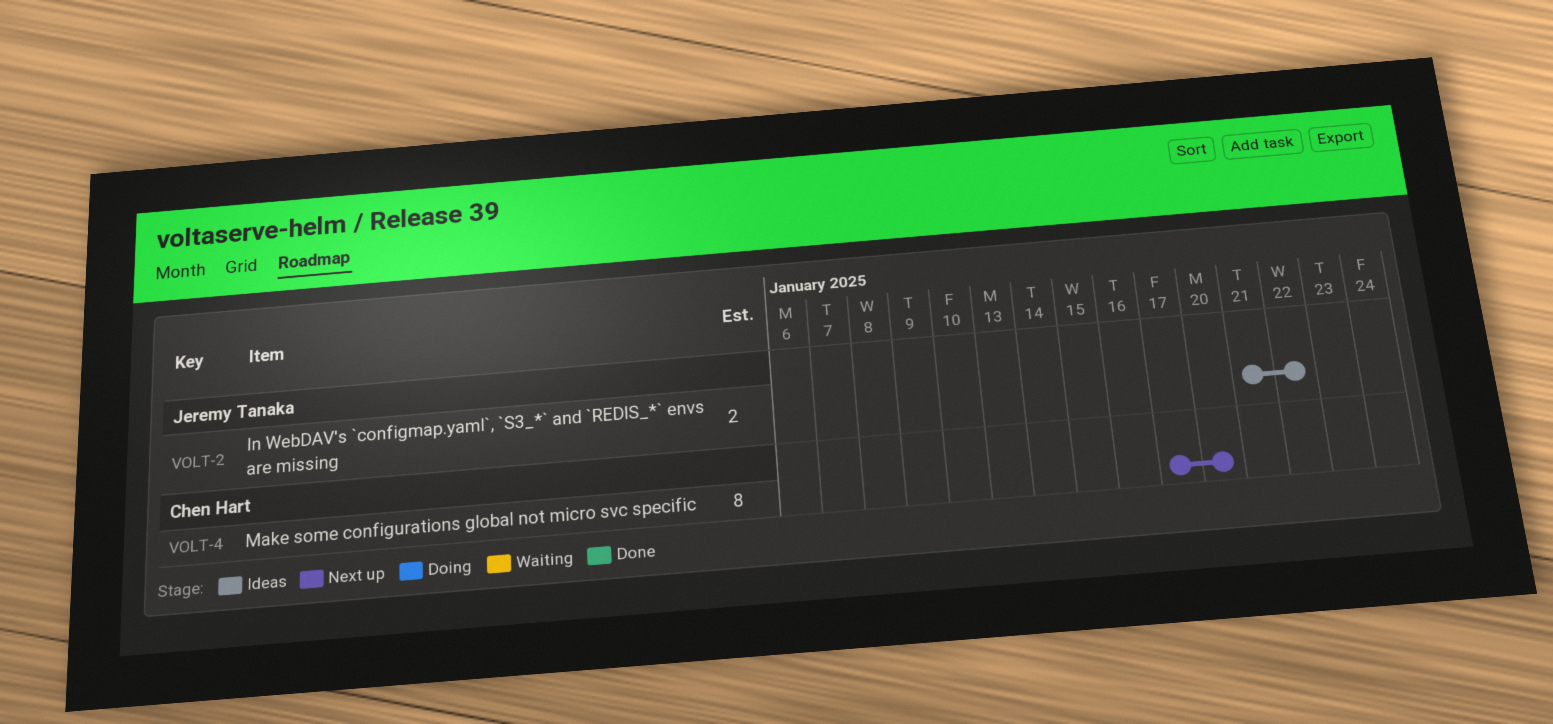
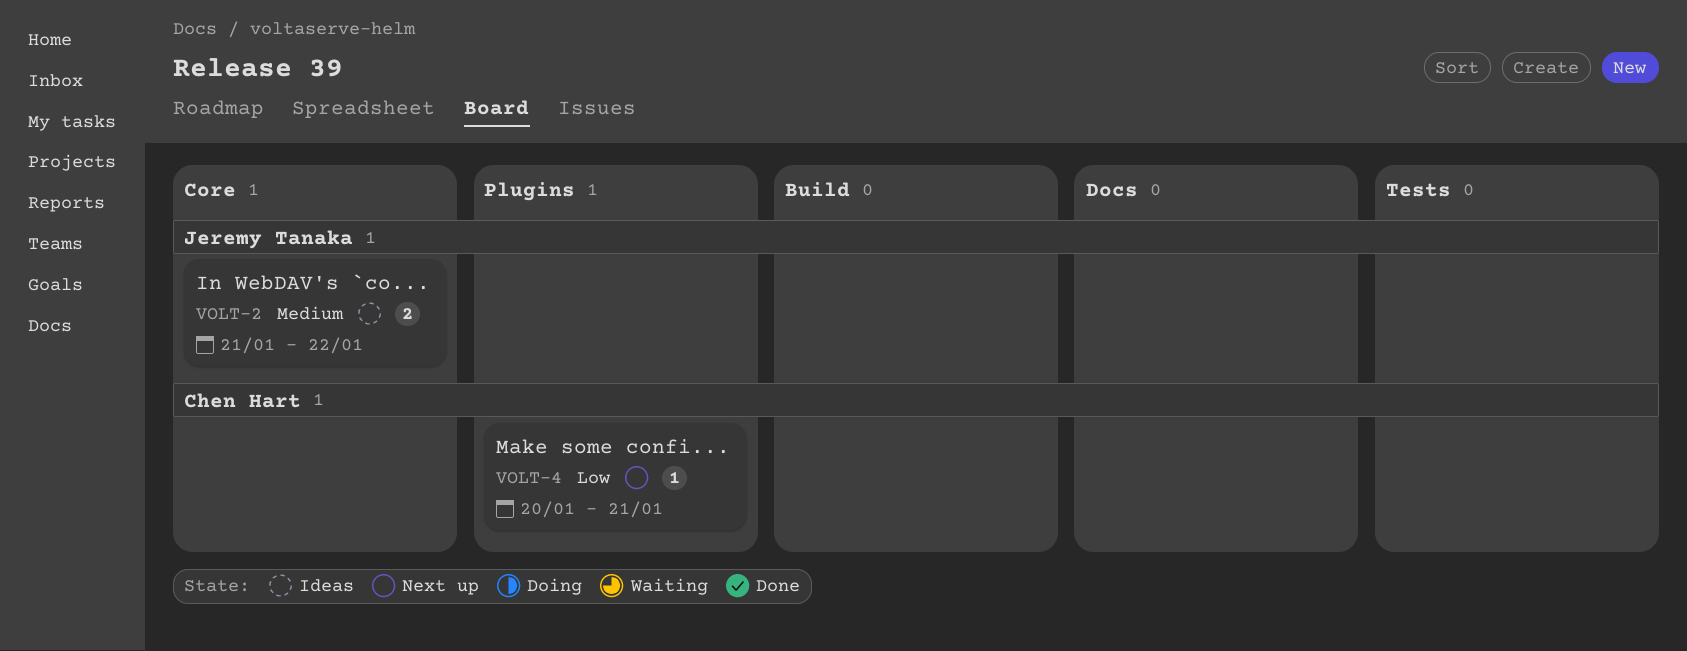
VOLT-4, estimate: 8 -> 1
VOLT-4, start: Jan 17 -> Jan 20
VOLT-4, due: Jan 20 -> Jan 21

